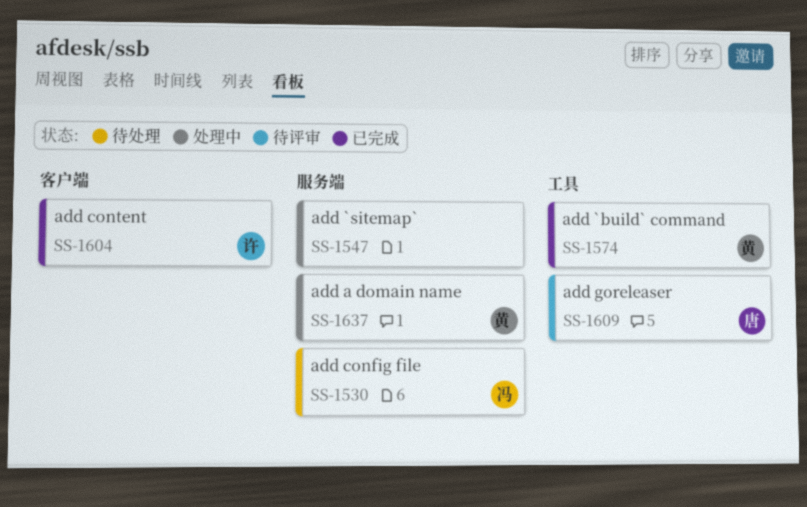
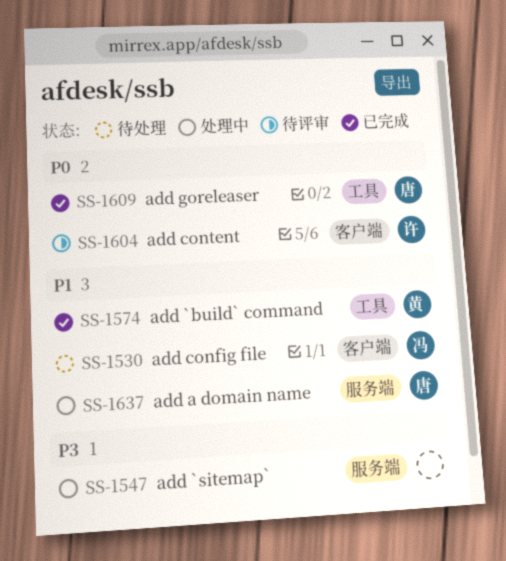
SS-1530, label: 服务端 -> 客户端
SS-1604, status: 已完成 -> 待评审
SS-1609, status: 待评审 -> 已完成
SS-1637, owner: 黄 -> 唐

